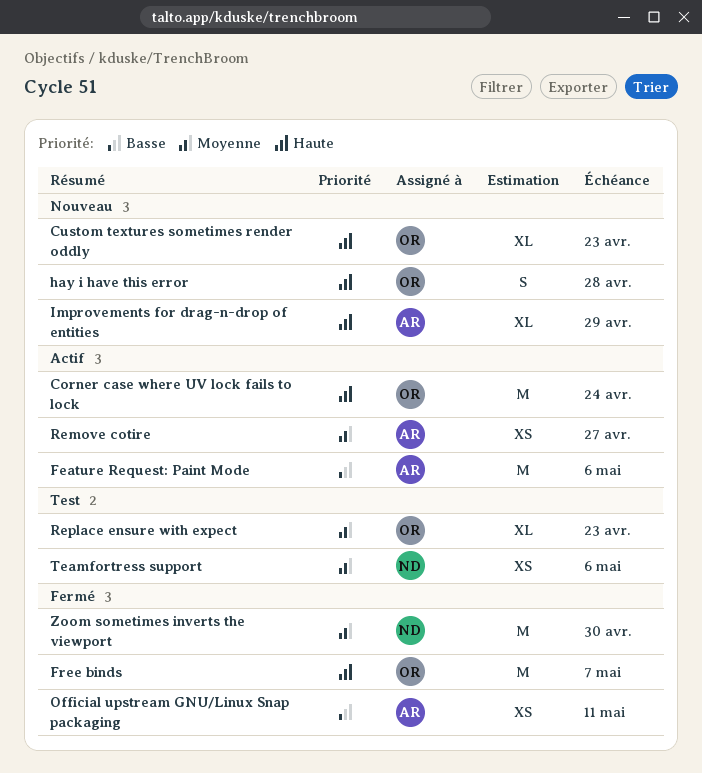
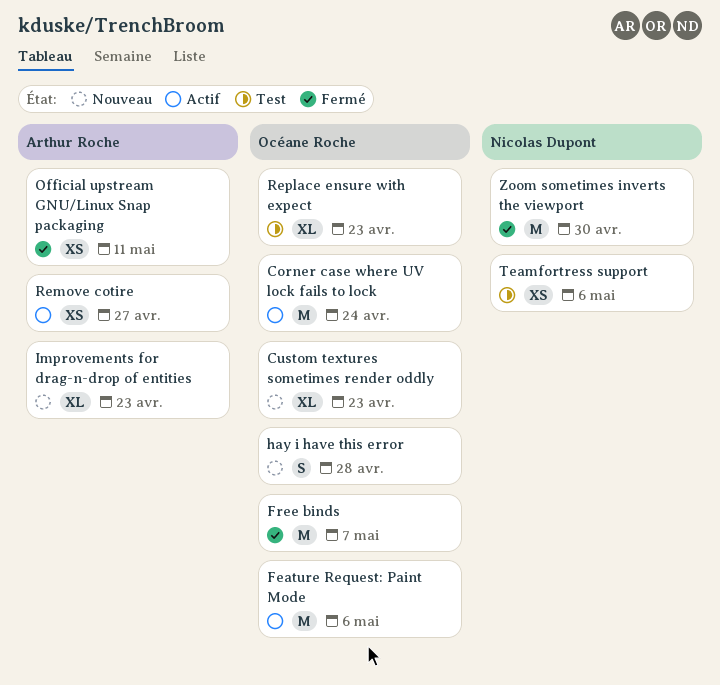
Feature Request: Paint Mode, owner: Arthur Roche -> Océane Roche
Improvements for drag-n-drop of entities, due: Apr 29 -> Apr 23

